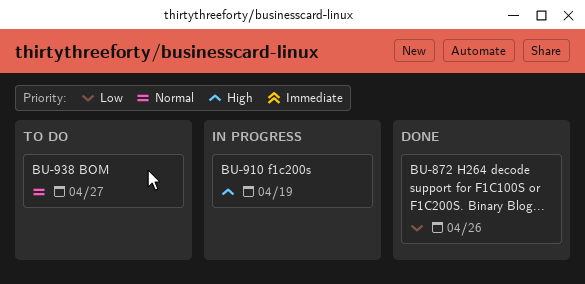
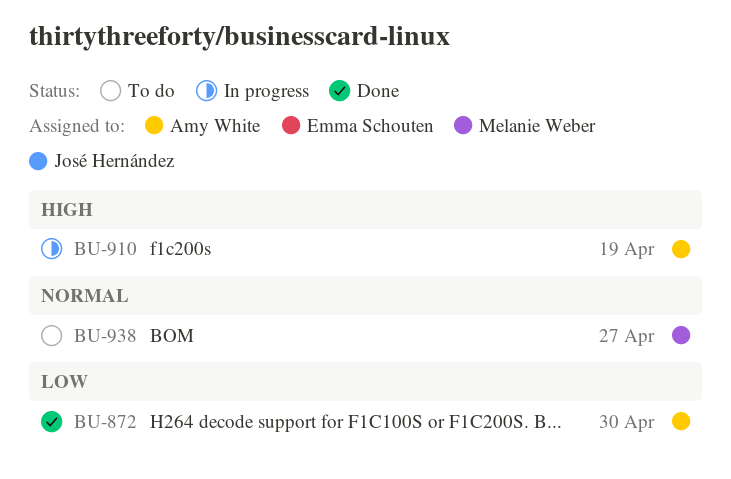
BU-872, due: Apr 26 -> Apr 30

